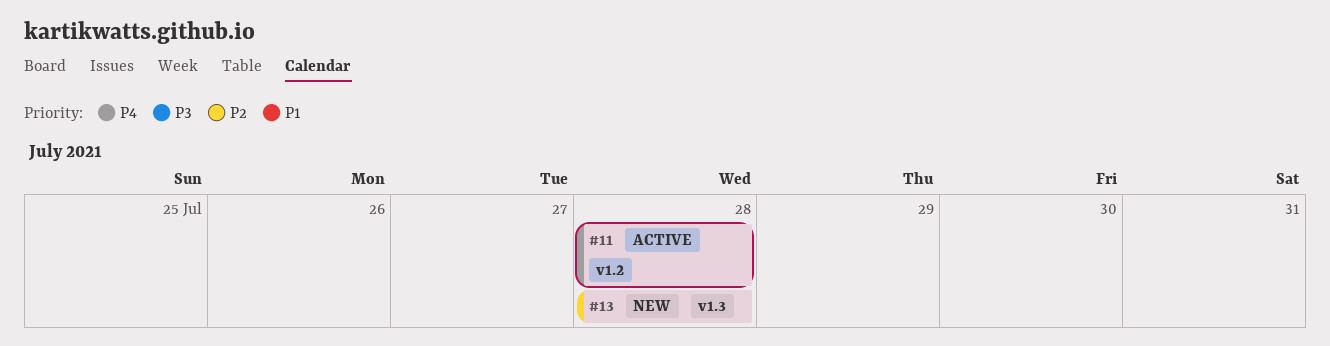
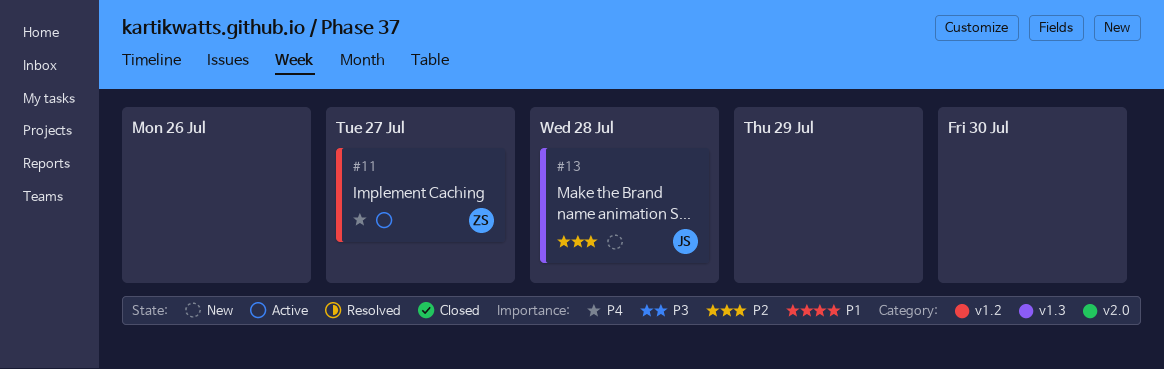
#11, due: Jul 28 -> Jul 27

